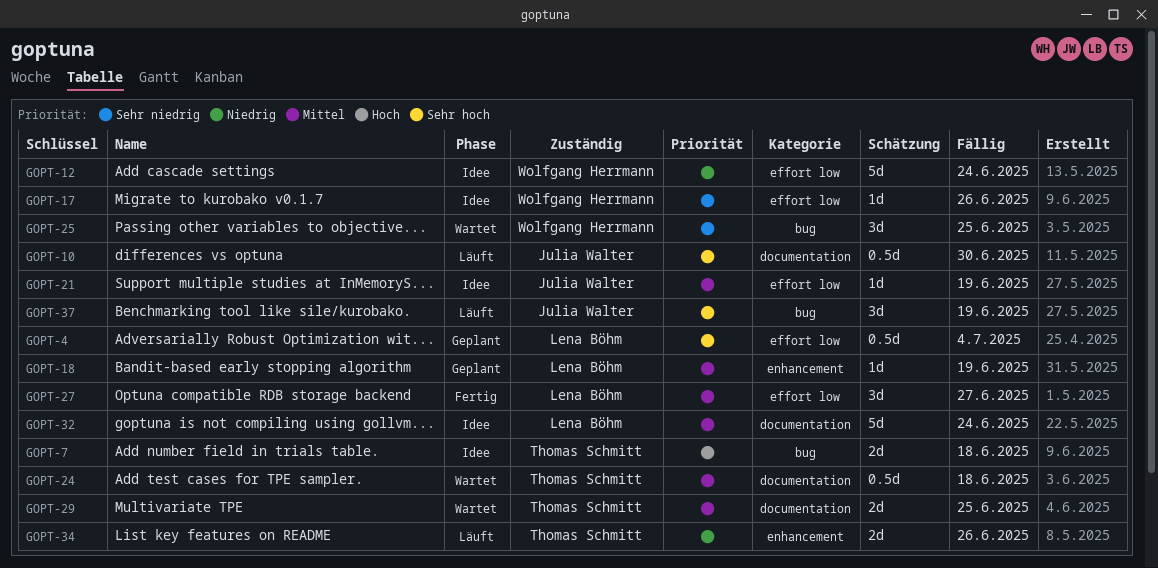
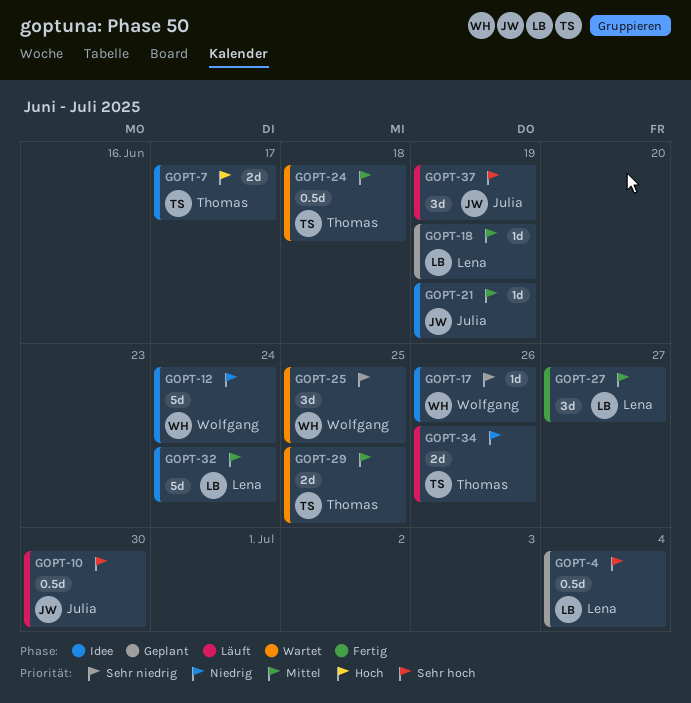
GOPT-7, due: Jun 18 -> Jun 17

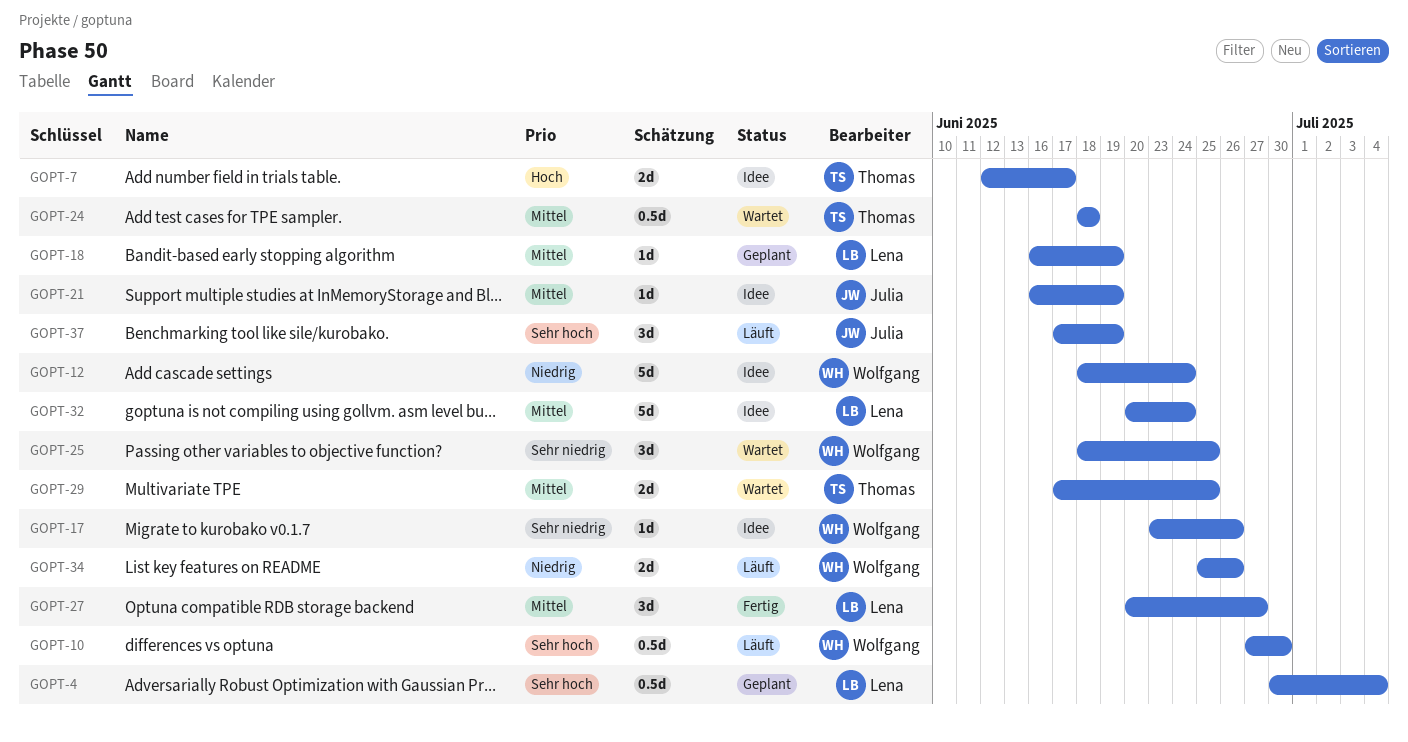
GOPT-10, owner: Julia -> Wolfgang
GOPT-34, owner: Thomas -> Wolfgang

